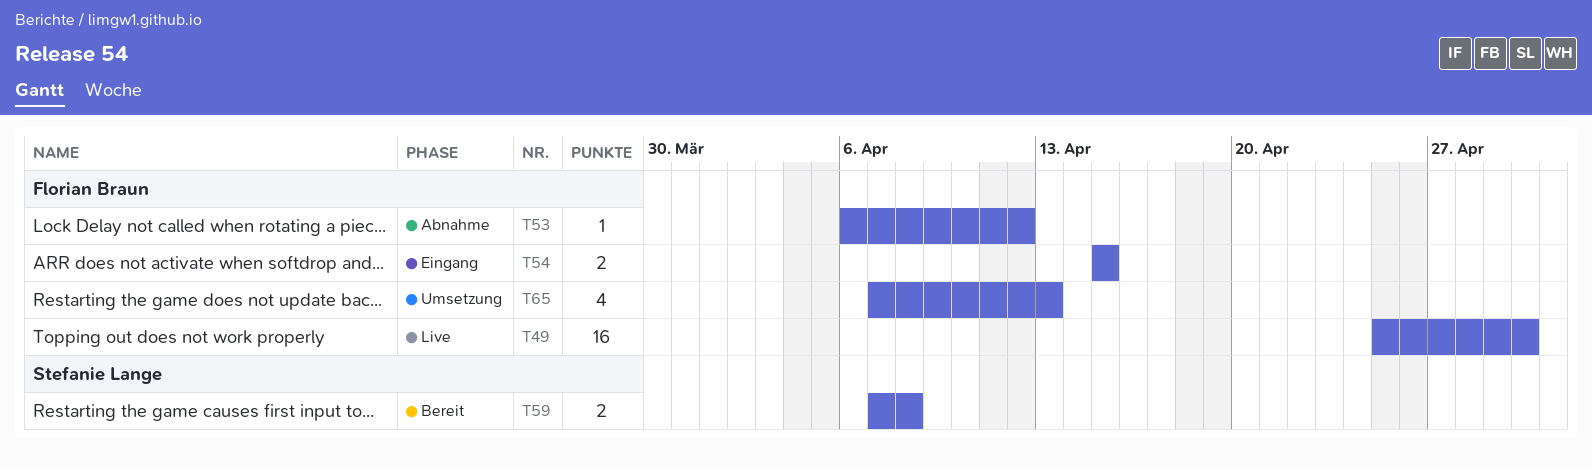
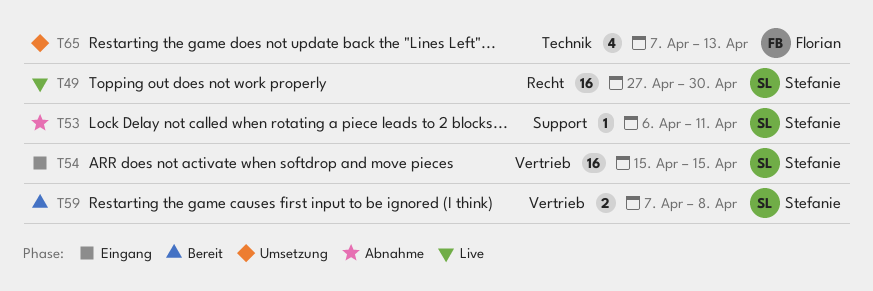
T49, owner: Florian Braun -> Stefanie Lange
T49, start: Apr 25 -> Apr 27
T53, owner: Florian Braun -> Stefanie Lange
T53, due: Apr 12 -> Apr 11
T54, owner: Florian Braun -> Stefanie Lange
T54, estimate: 2 -> 16

